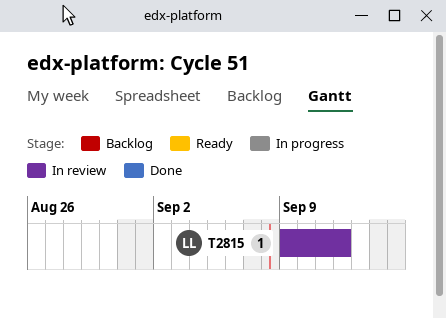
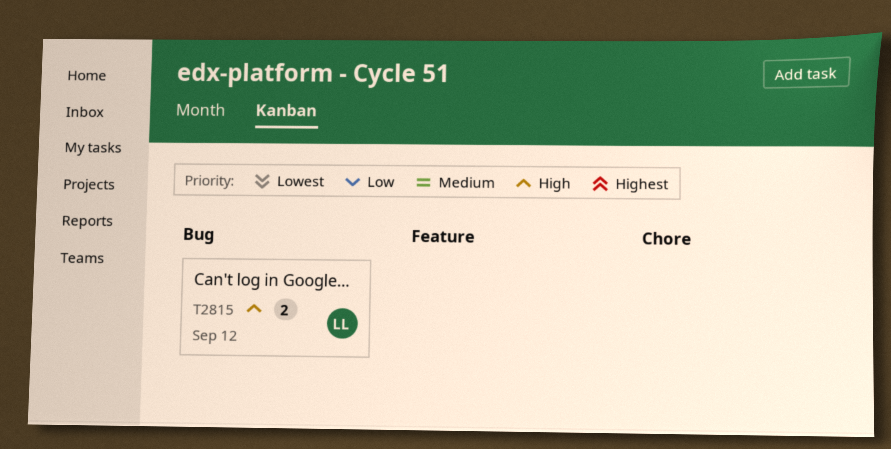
T2815, estimate: 1 -> 2

